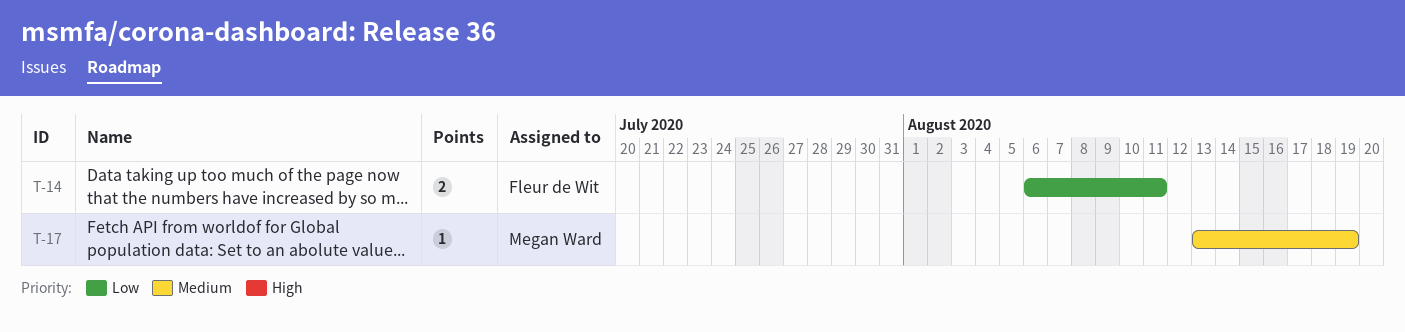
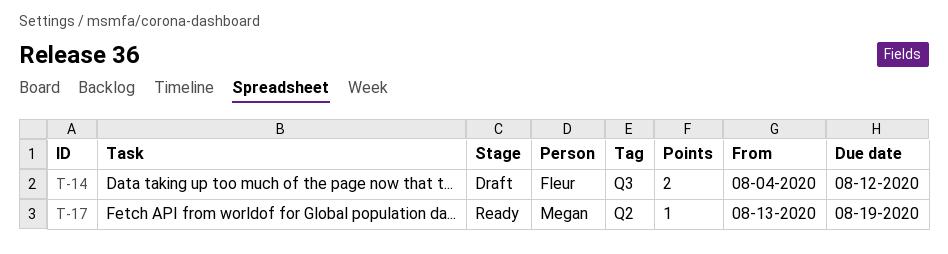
T-14, start: Aug 6 -> Aug 4
T-14, due: Aug 11 -> Aug 12

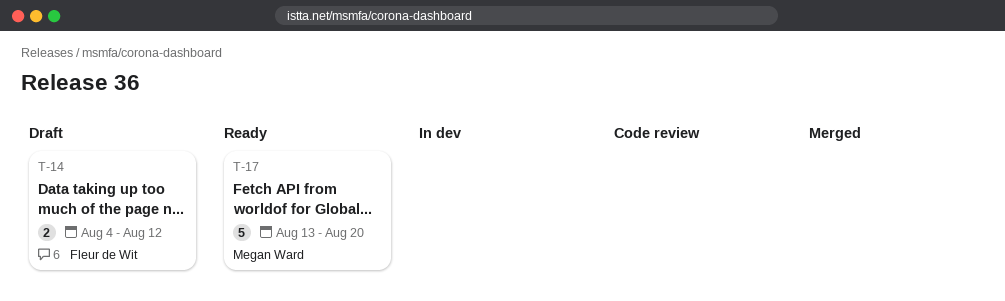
T-17, estimate: 1 -> 5
T-17, due: Aug 19 -> Aug 20

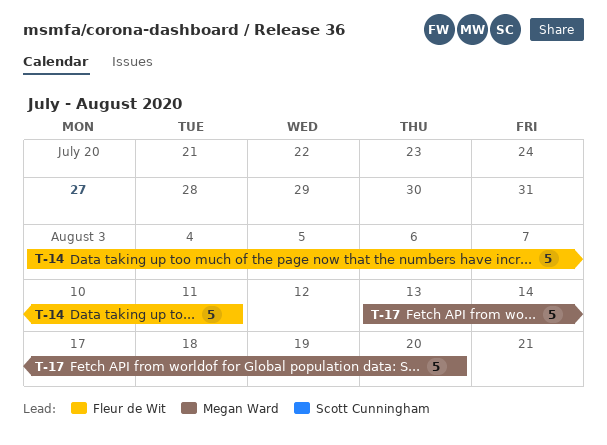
T-14, estimate: 2 -> 5
T-14, start: Aug 4 -> Aug 3
T-14, due: Aug 12 -> Aug 11

